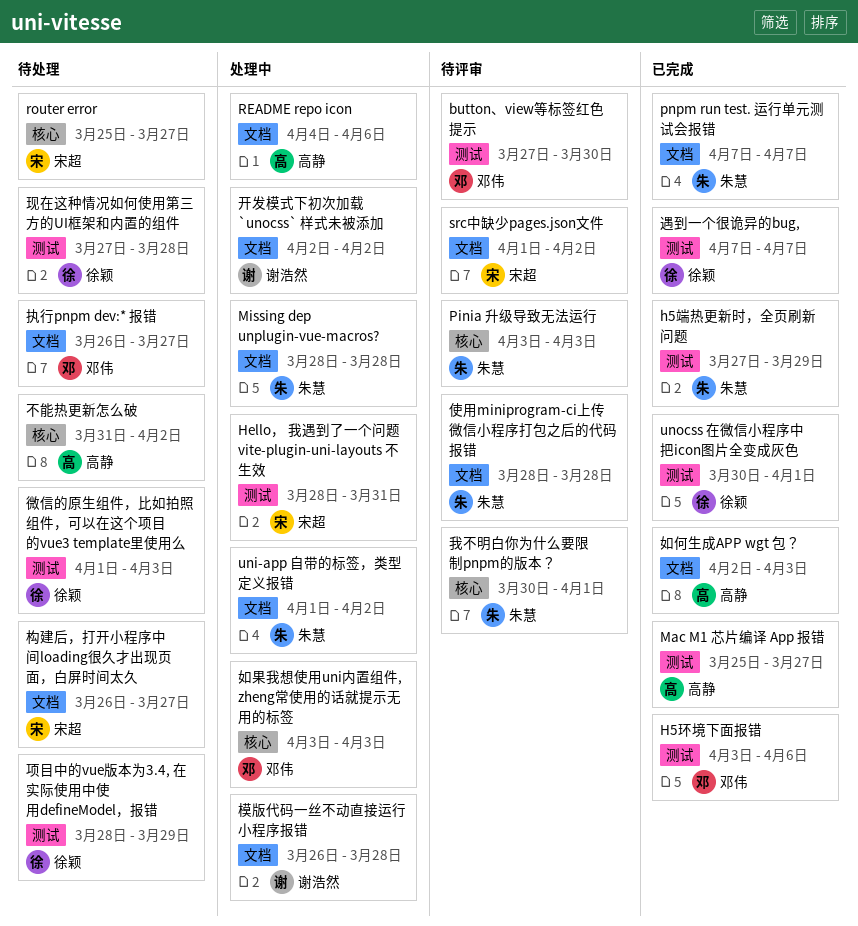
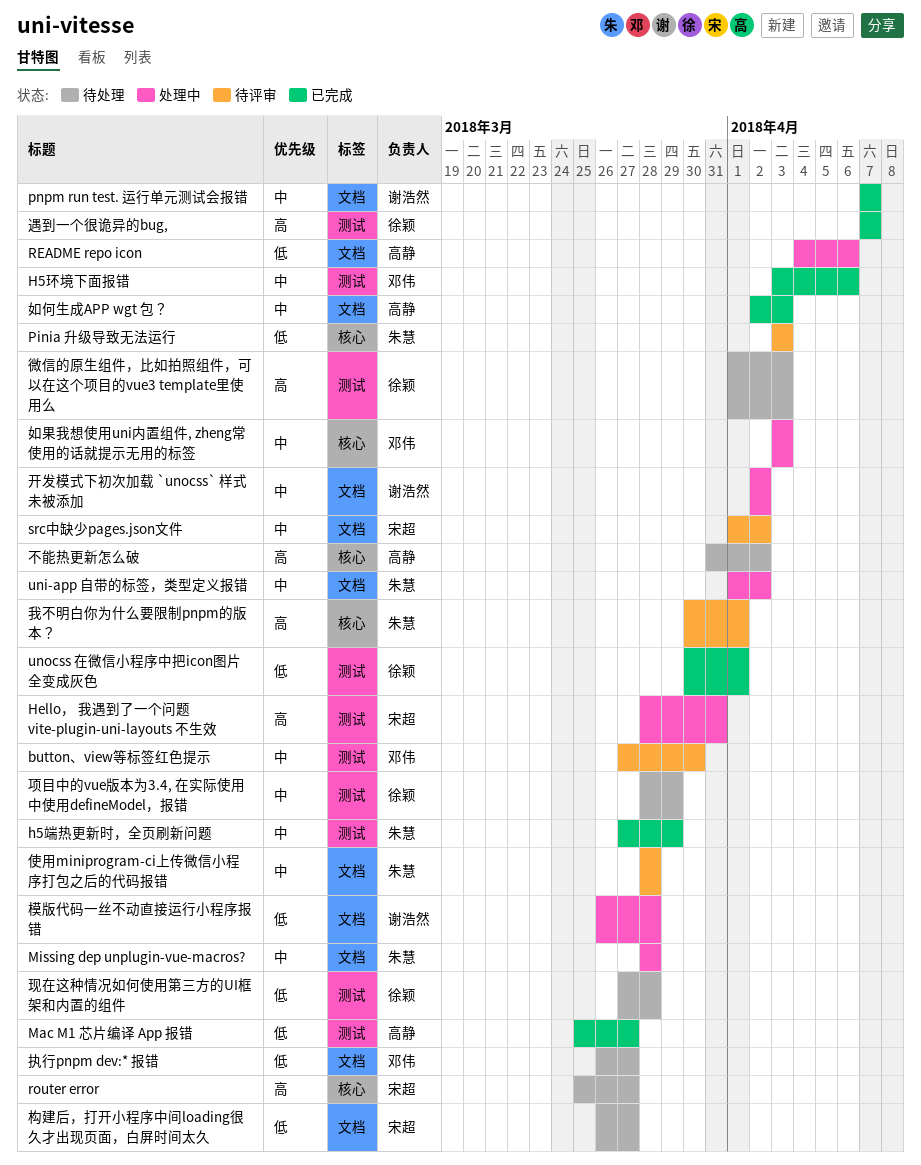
pnpm run test. 运行单元测试会报错, owner: 朱慧 -> 谢浩然

